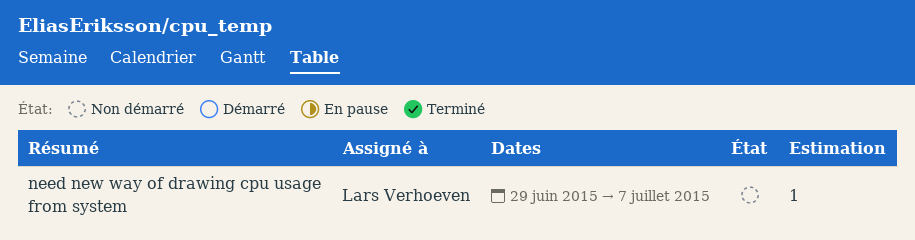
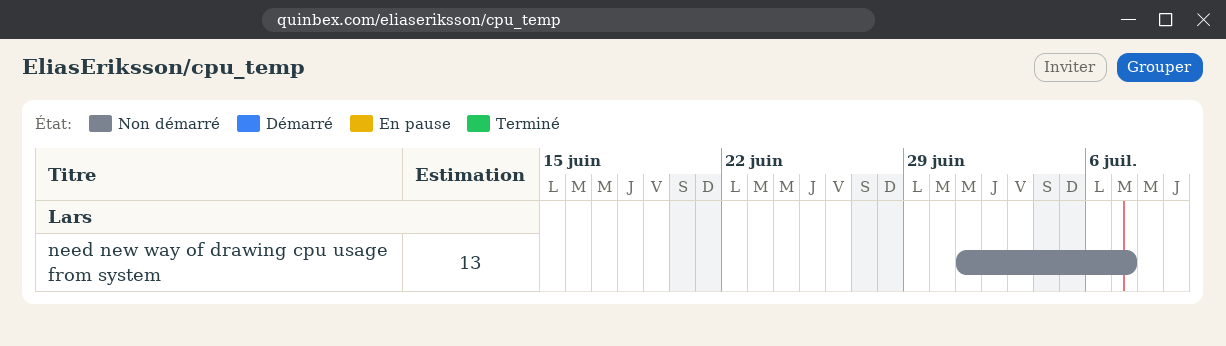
need new way of drawing cpu usage from system, estimate: 1 -> 13
need new way of drawing cpu usage from system, start: Jun 29 -> Jul 1

